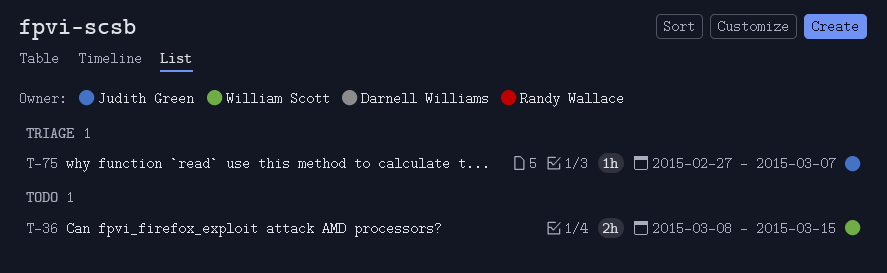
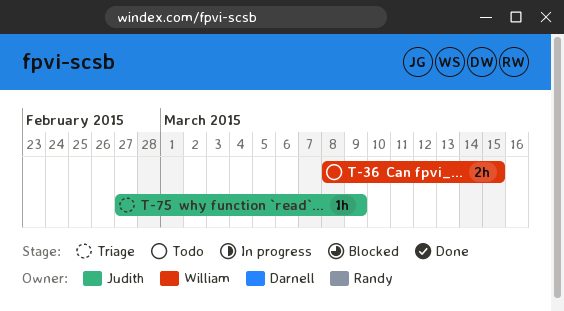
T-75, due: Mar 7 -> Mar 9

